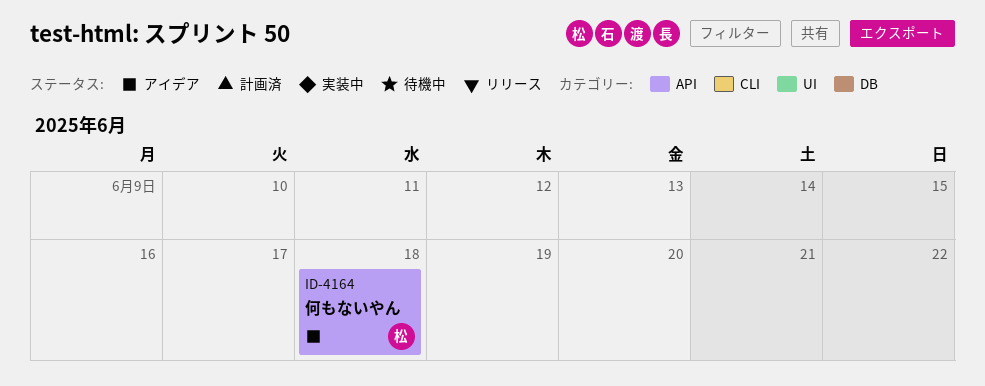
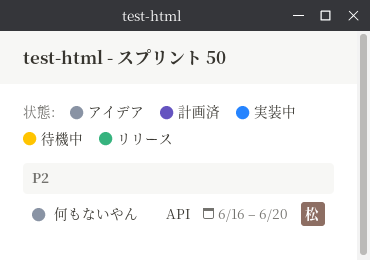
何もないやん, due: Jun 18 -> Jun 20

